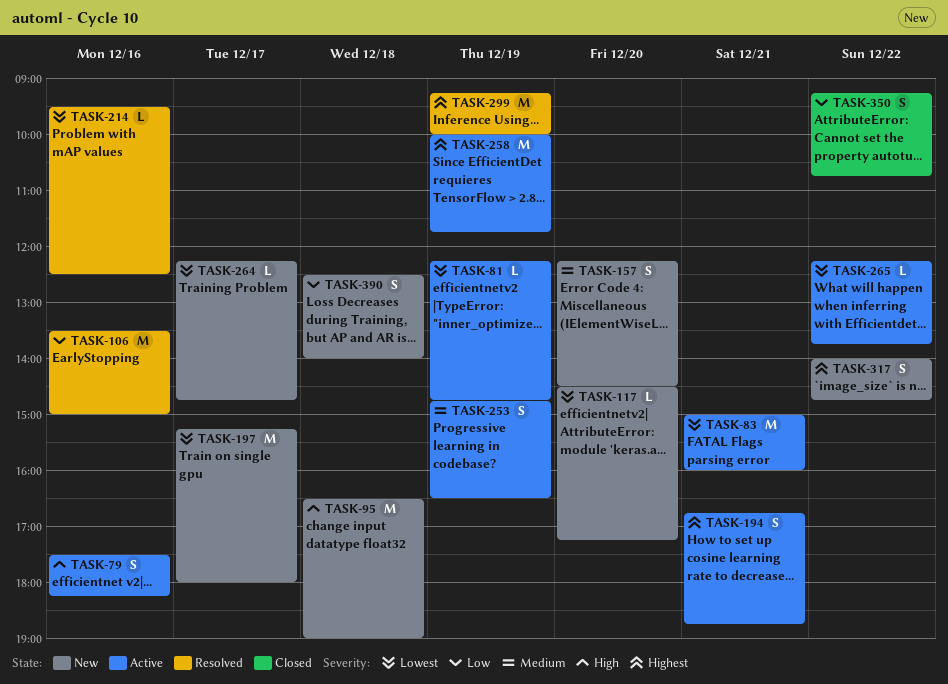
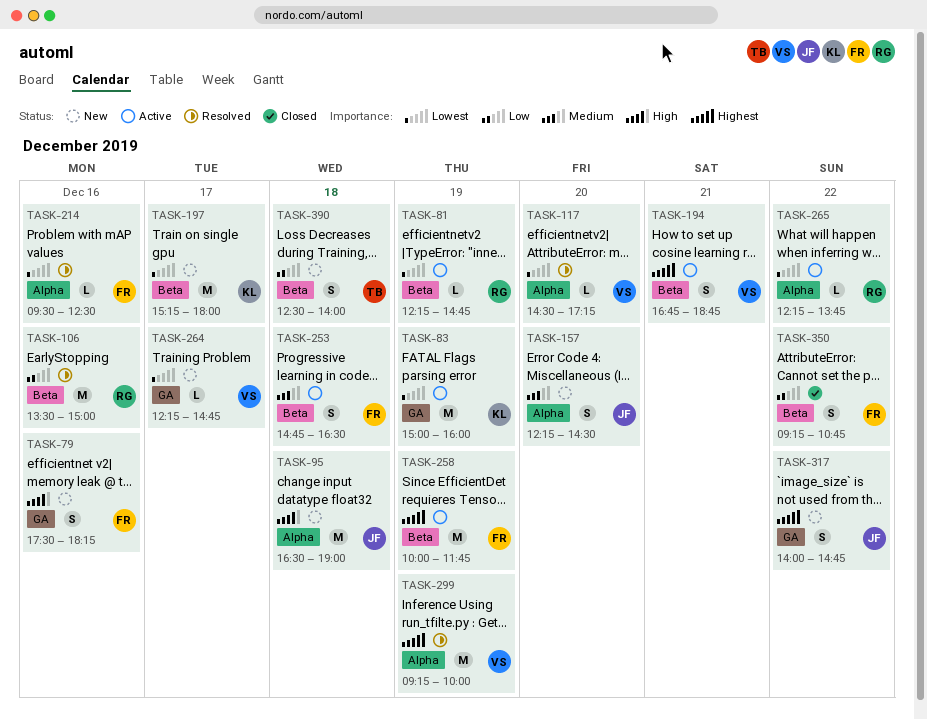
TASK-79, status: Active -> New
TASK-83, day: Dec 21 -> Dec 19
TASK-117, status: New -> Resolved
TASK-253, day: Dec 19 -> Dec 18

